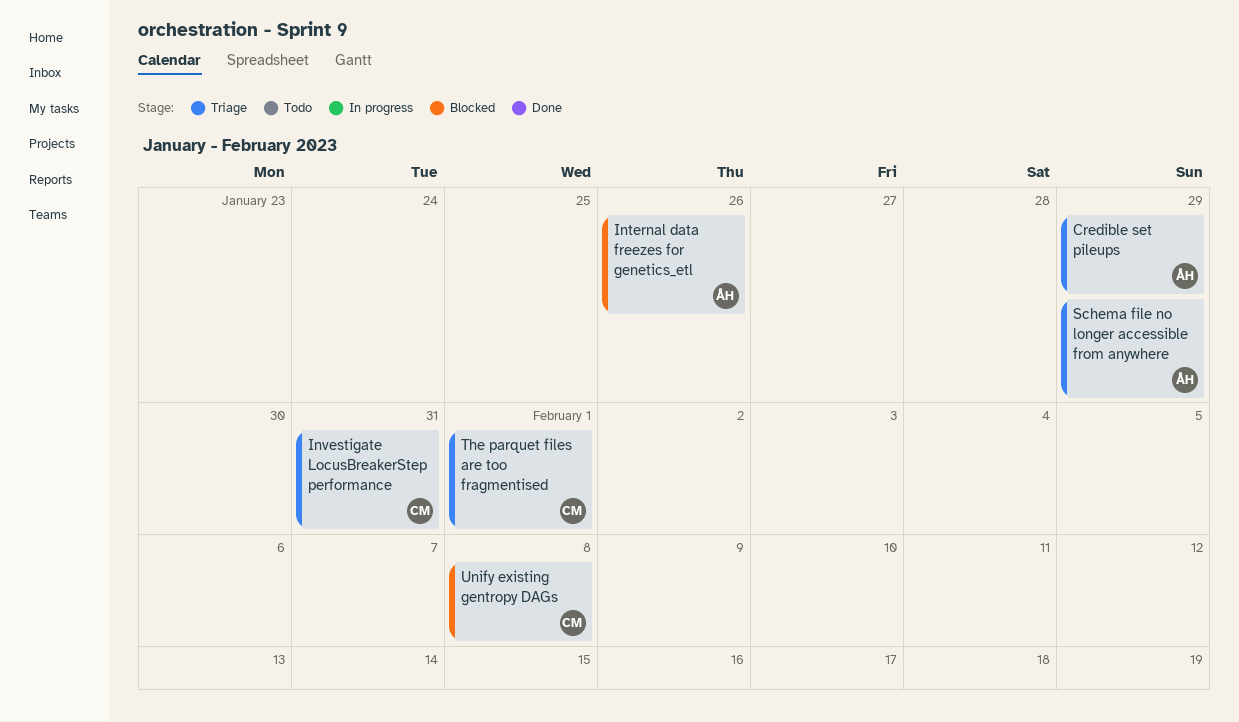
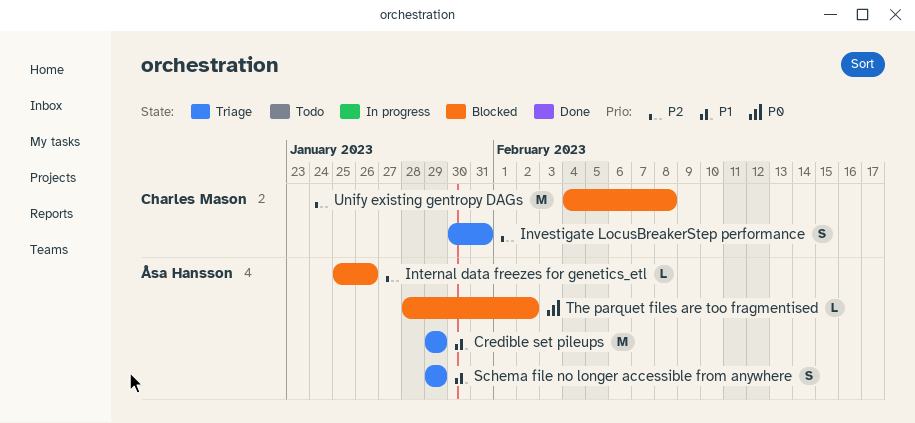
The parquet files are too fragmentised, status: Triage -> Blocked
The parquet files are too fragmentised, owner: Charles Mason -> Åsa Hansson
The parquet files are too fragmentised, due: Feb 1 -> Feb 2

